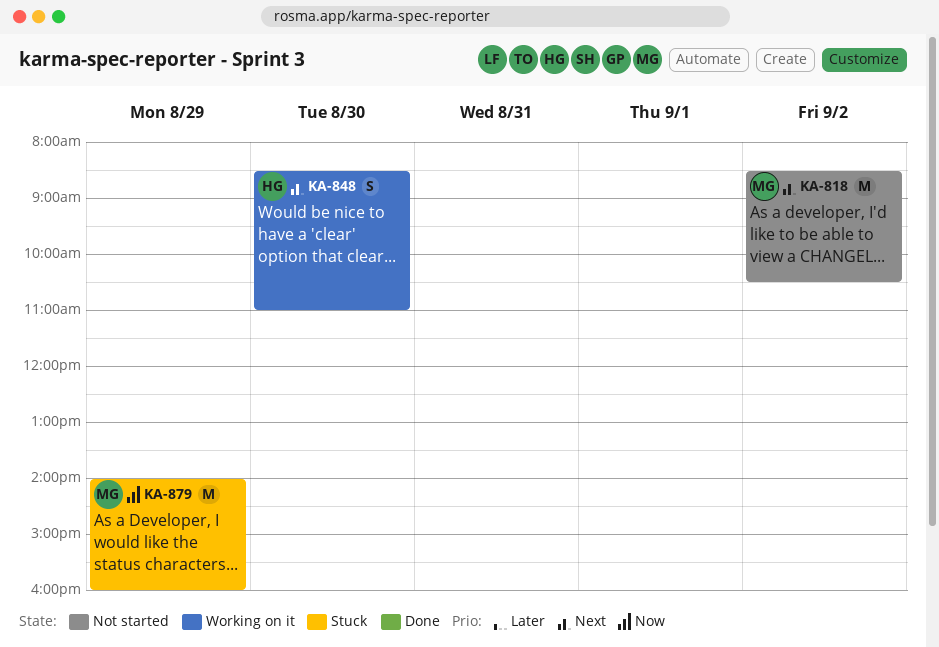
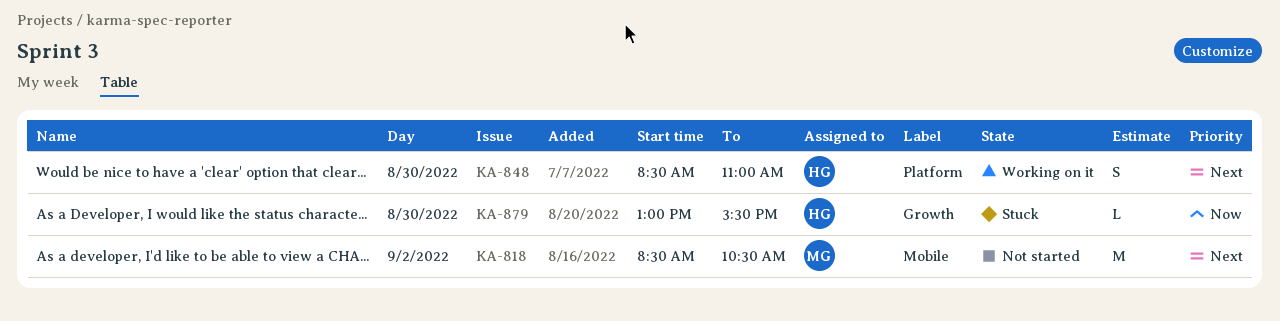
KA-879, owner: MG -> HG
KA-879, estimate: M -> L
KA-879, day: Aug 29 -> Aug 30
KA-879, begins: 14:00 -> 13:00
KA-879, ends: 16:00 -> 15:30

